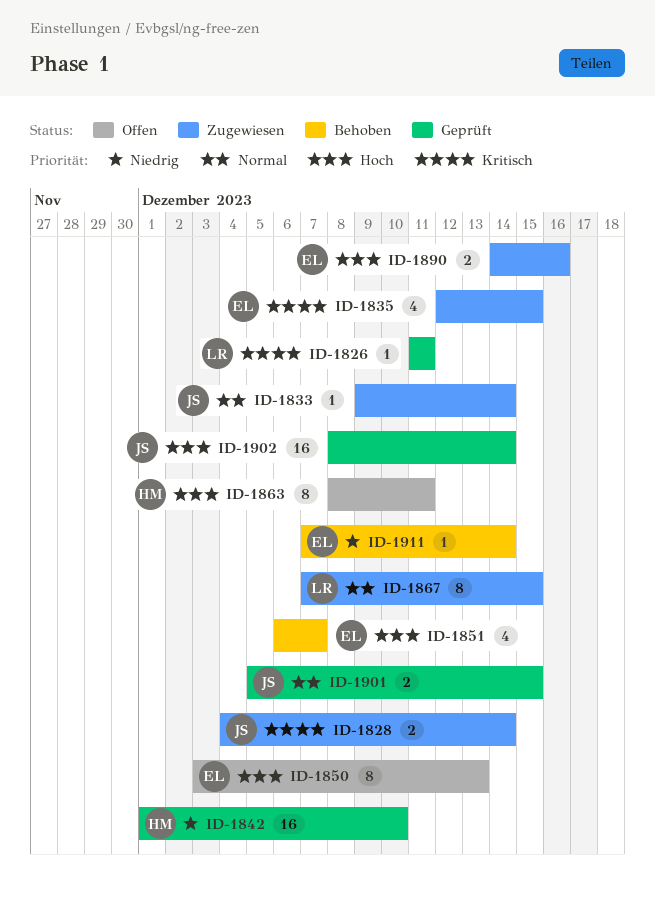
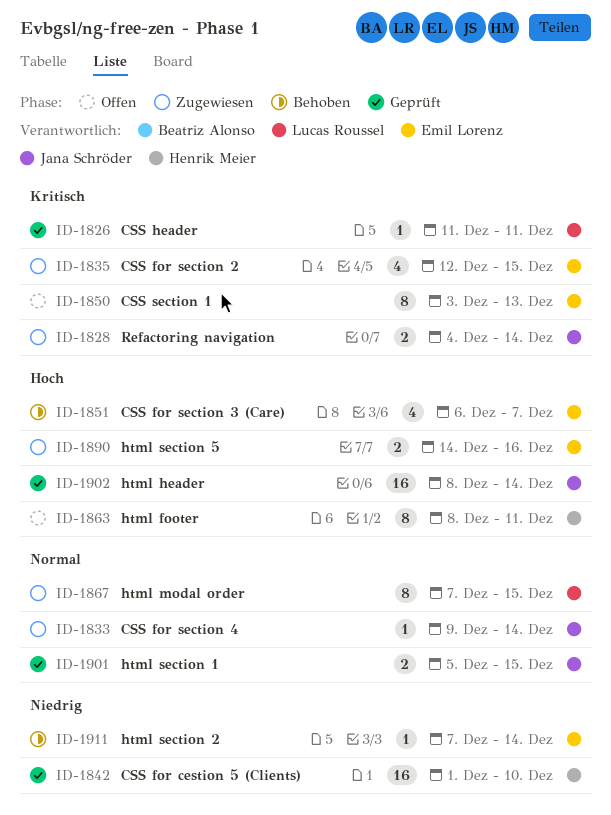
ID-1850, priority: Hoch -> Kritisch

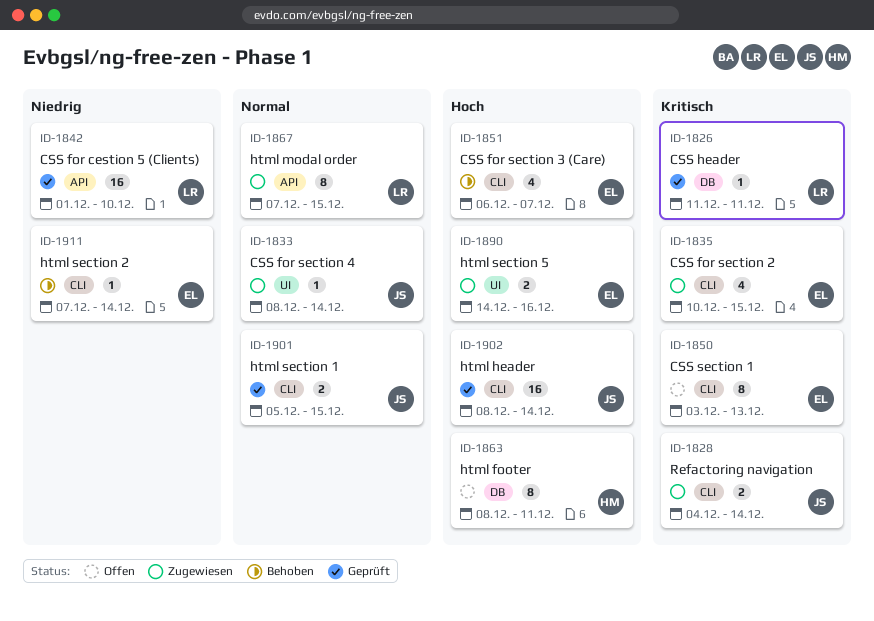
ID-1833, start: Dec 9 -> Dec 8
ID-1835, start: Dec 12 -> Dec 10
ID-1842, owner: Henrik Meier -> Lucas Roussel

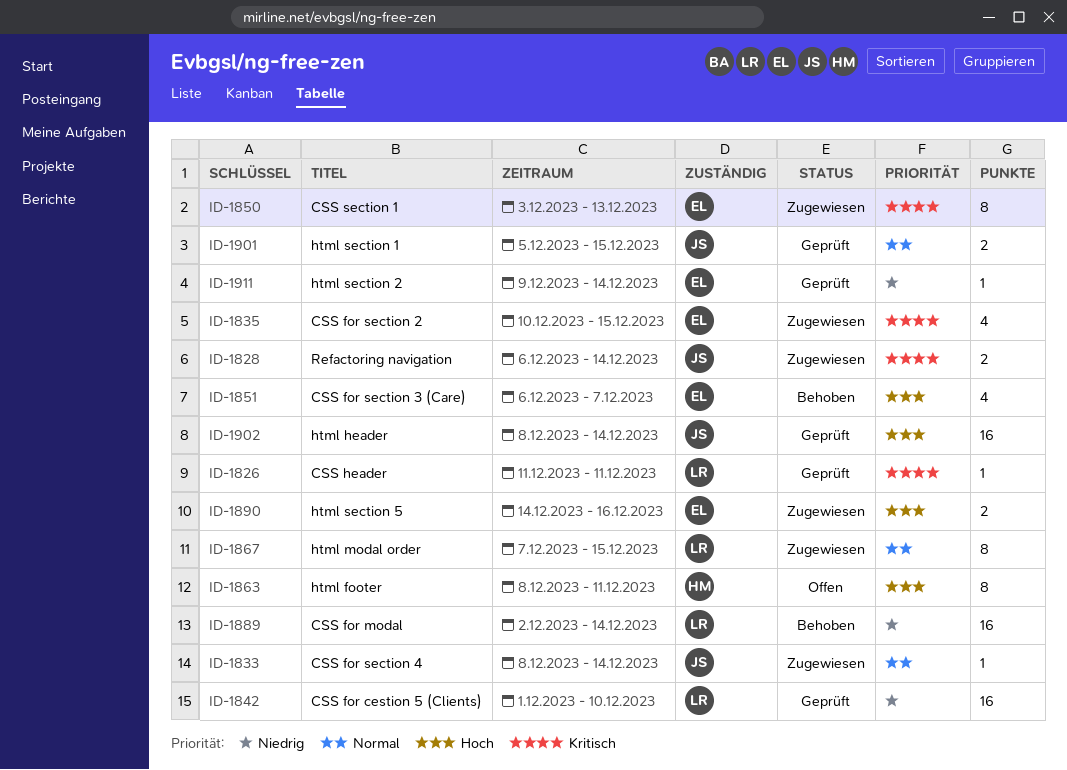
ID-1828, start: Dec 4 -> Dec 6
ID-1850, status: Offen -> Zugewiesen
ID-1889: none -> present
ID-1911, status: Behoben -> Geprüft
ID-1911, start: Dec 7 -> Dec 9

